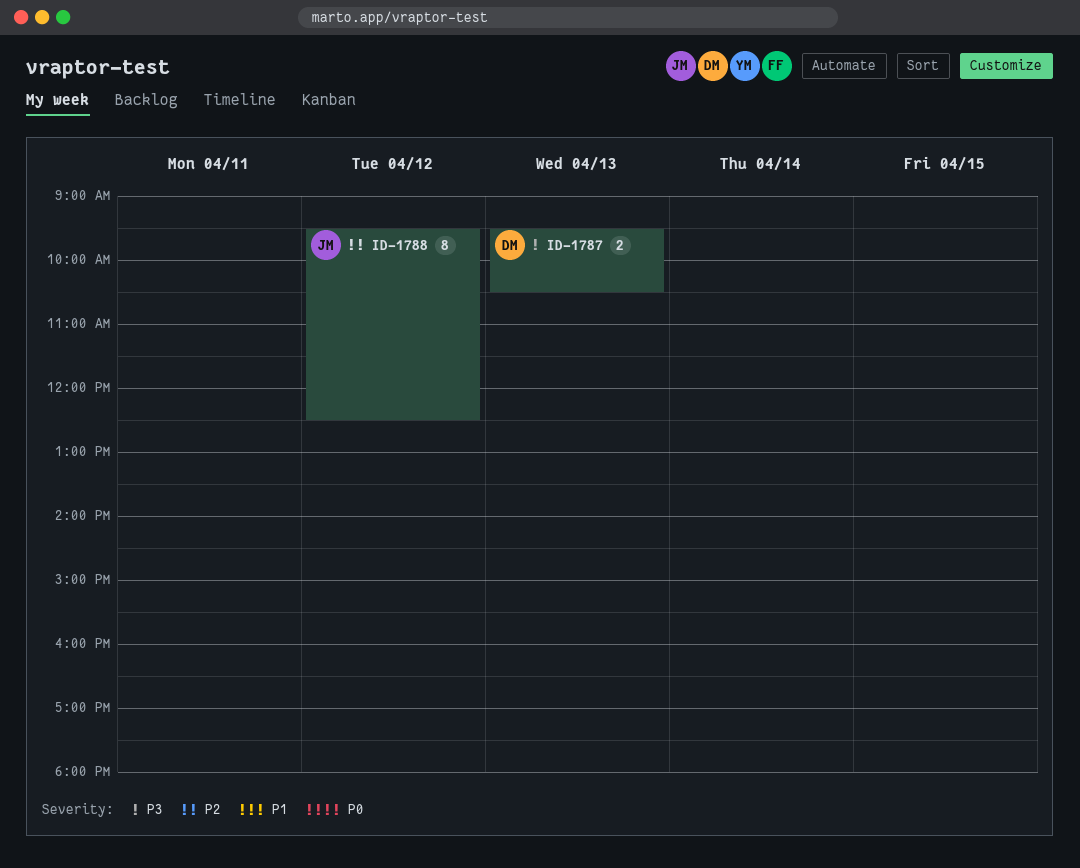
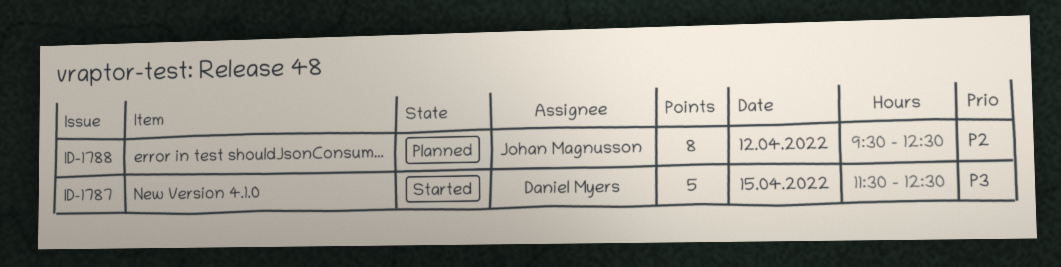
ID-1787, estimate: 2 -> 5
ID-1787, day: Apr 13 -> Apr 15
ID-1787, begins: 09:30 -> 11:30
ID-1787, ends: 10:30 -> 12:30

